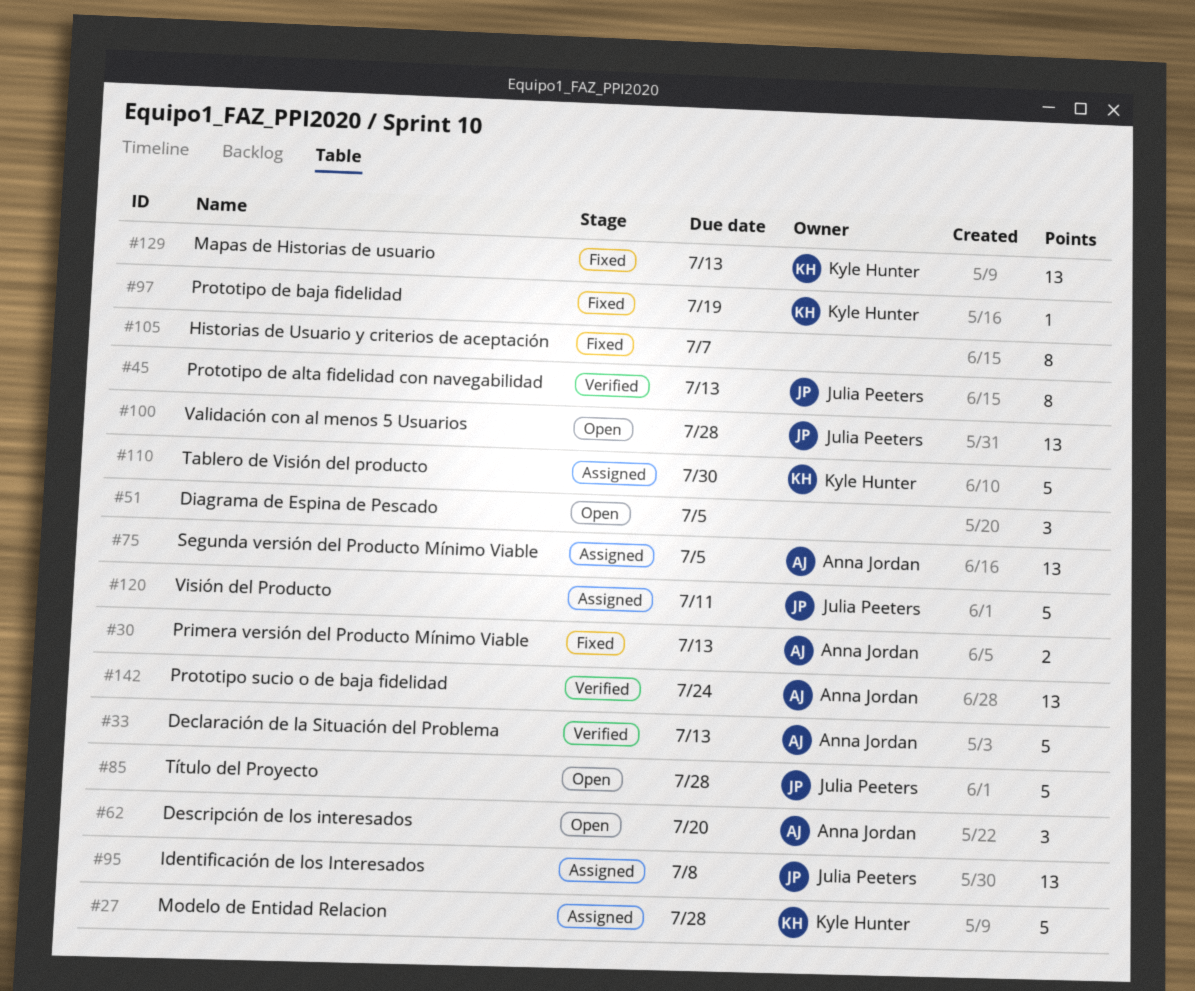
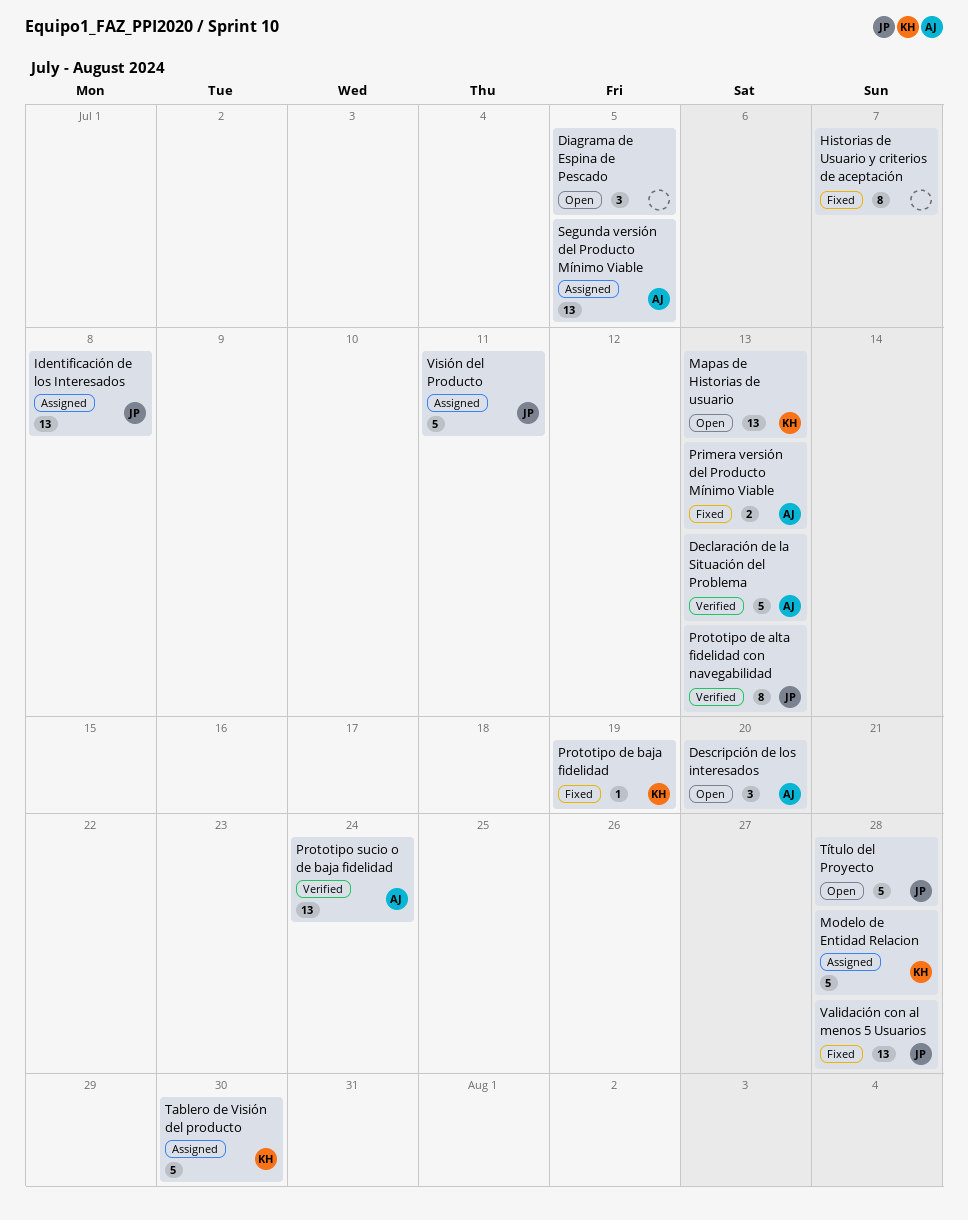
Mapas de Historias de usuario, status: Fixed -> Open
Validación con al menos 5 Usuarios, status: Open -> Fixed

